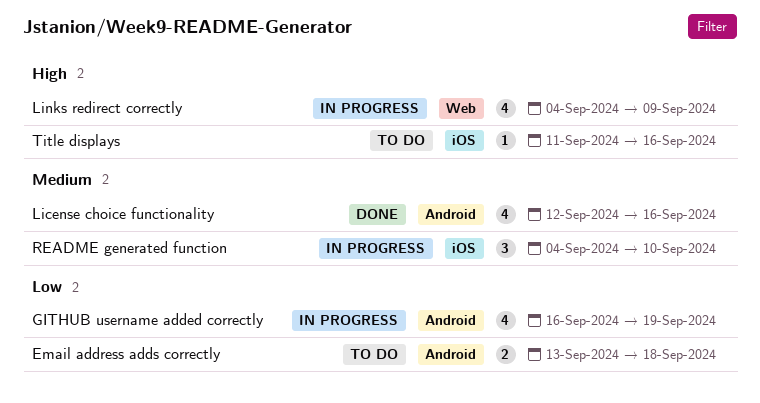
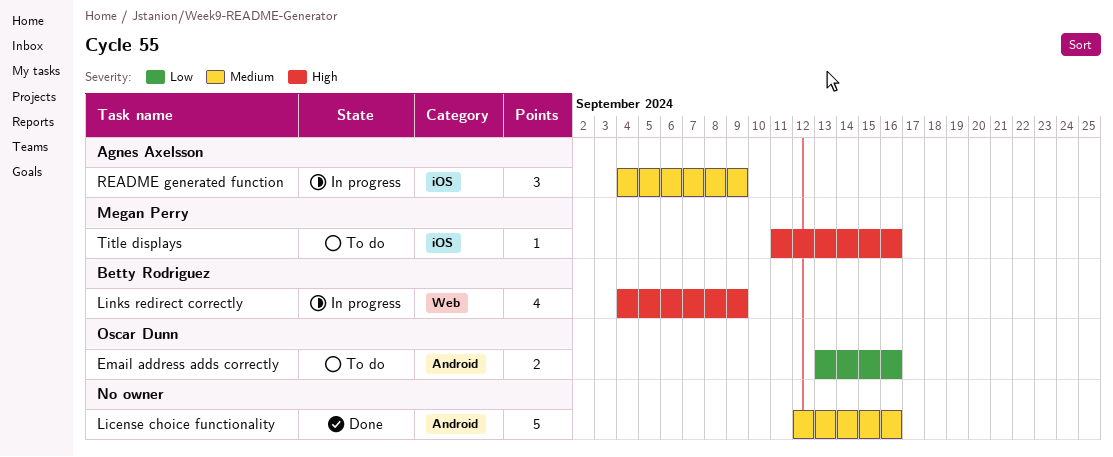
Email address adds correctly, due: Sep 18 -> Sep 16
GITHUB username added correctly: present -> none
License choice functionality, estimate: 4 -> 5
README generated function, due: Sep 10 -> Sep 9

